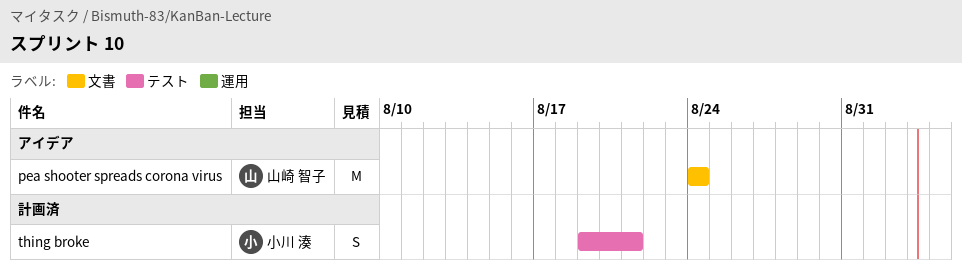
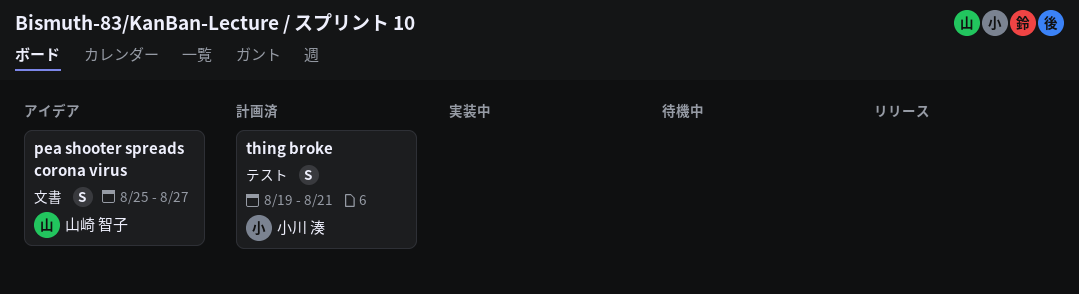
pea shooter spreads corona virus, estimate: M -> S
pea shooter spreads corona virus, start: Aug 24 -> Aug 25
pea shooter spreads corona virus, due: Aug 24 -> Aug 27

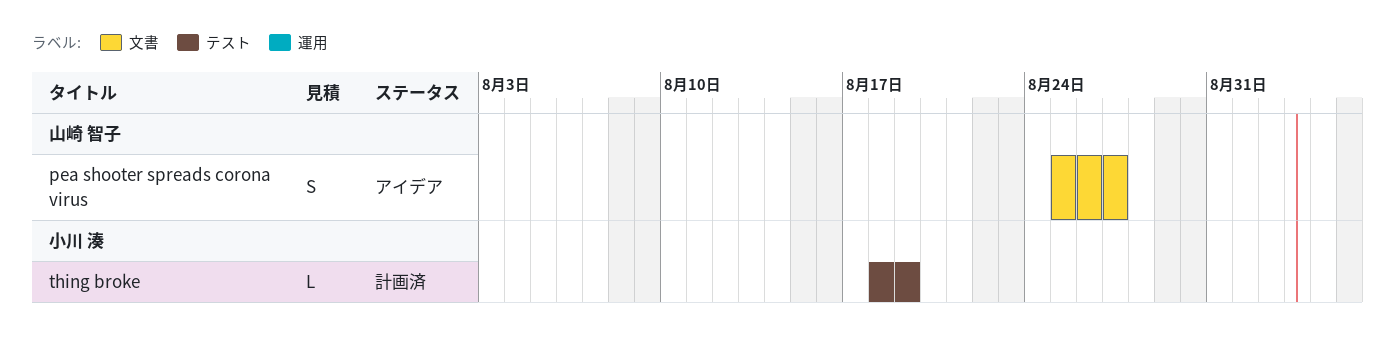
thing broke, estimate: S -> L
thing broke, start: Aug 19 -> Aug 18
thing broke, due: Aug 21 -> Aug 19

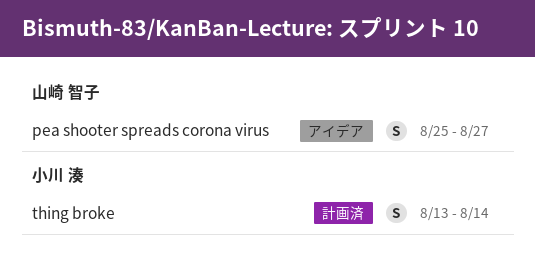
thing broke, estimate: L -> S
thing broke, start: Aug 18 -> Aug 13
thing broke, due: Aug 19 -> Aug 14

